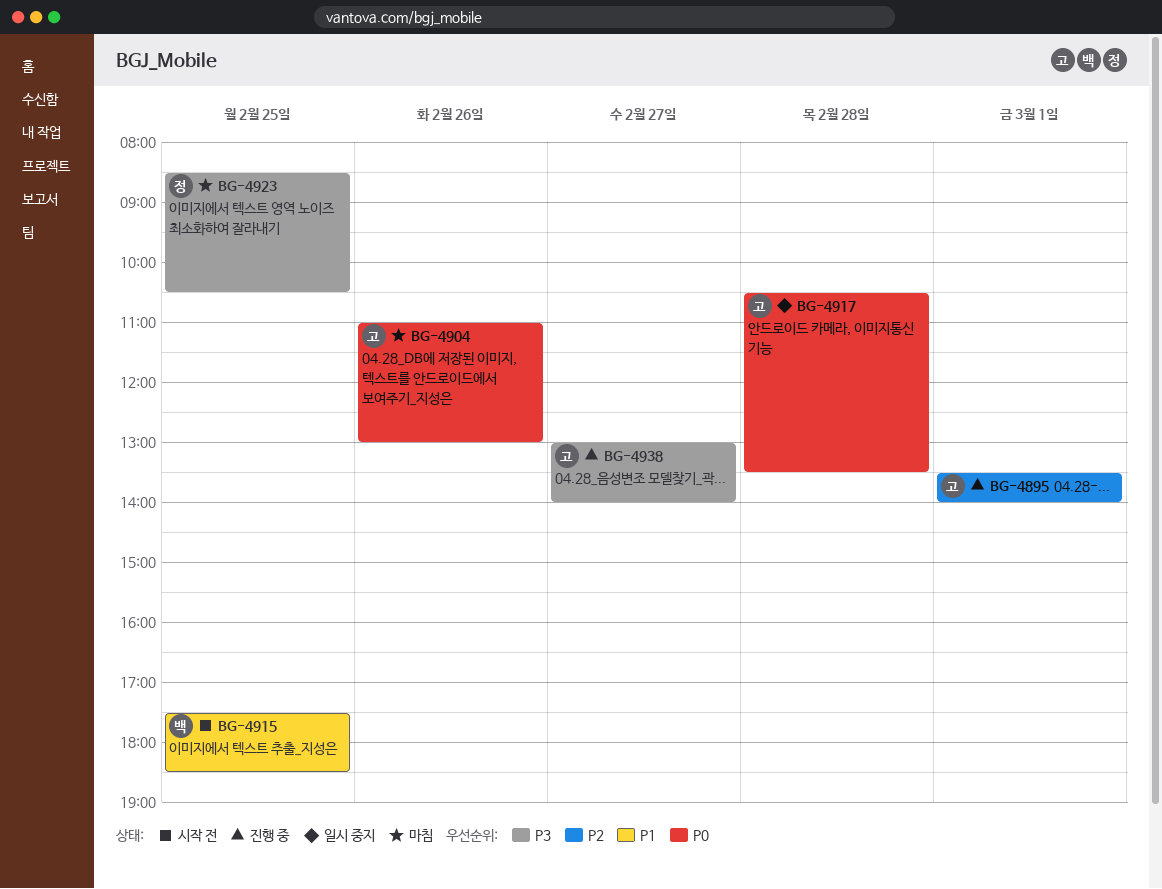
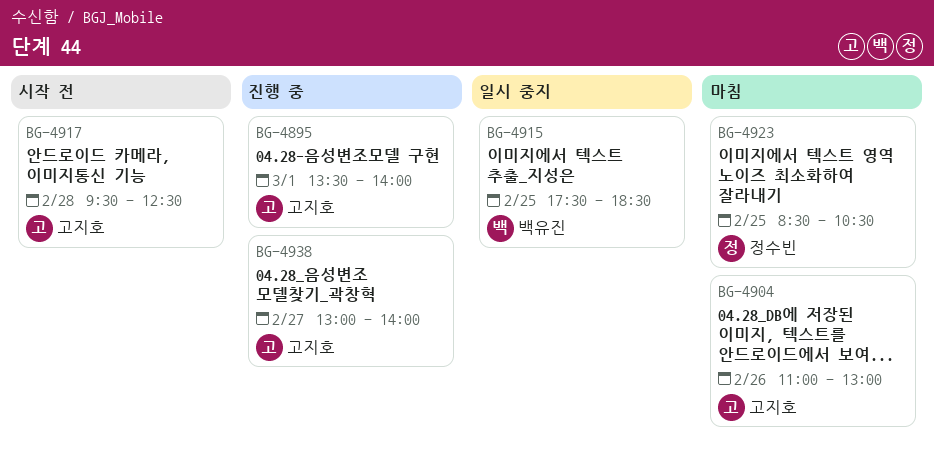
BG-4915, status: 시작 전 -> 일시 중지
BG-4917, status: 일시 중지 -> 시작 전
BG-4917, begins: 10:30 -> 09:30
BG-4917, ends: 13:30 -> 12:30

